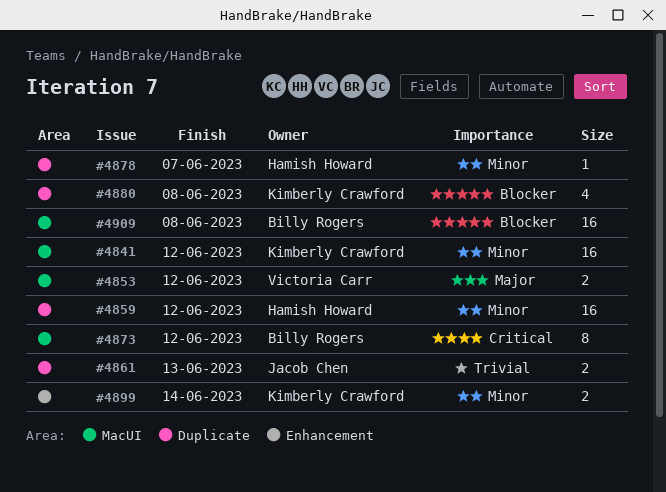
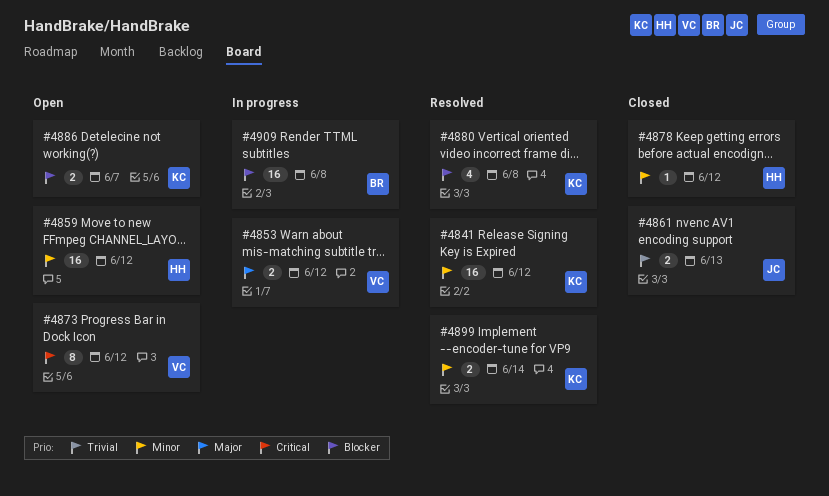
#4873, owner: Billy Rogers -> Victoria Carr
#4878, due: Jun 7 -> Jun 12
#4886: none -> present

